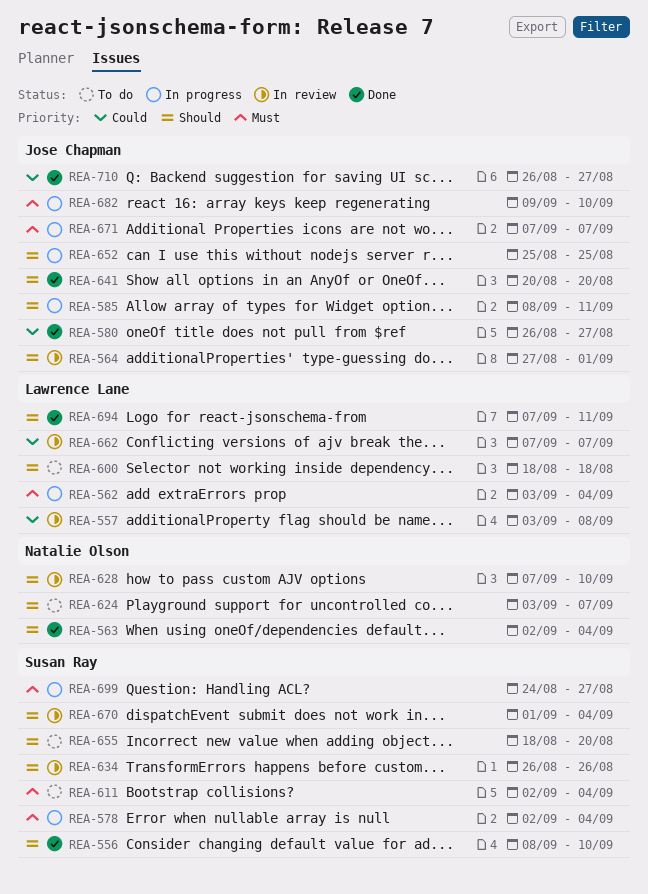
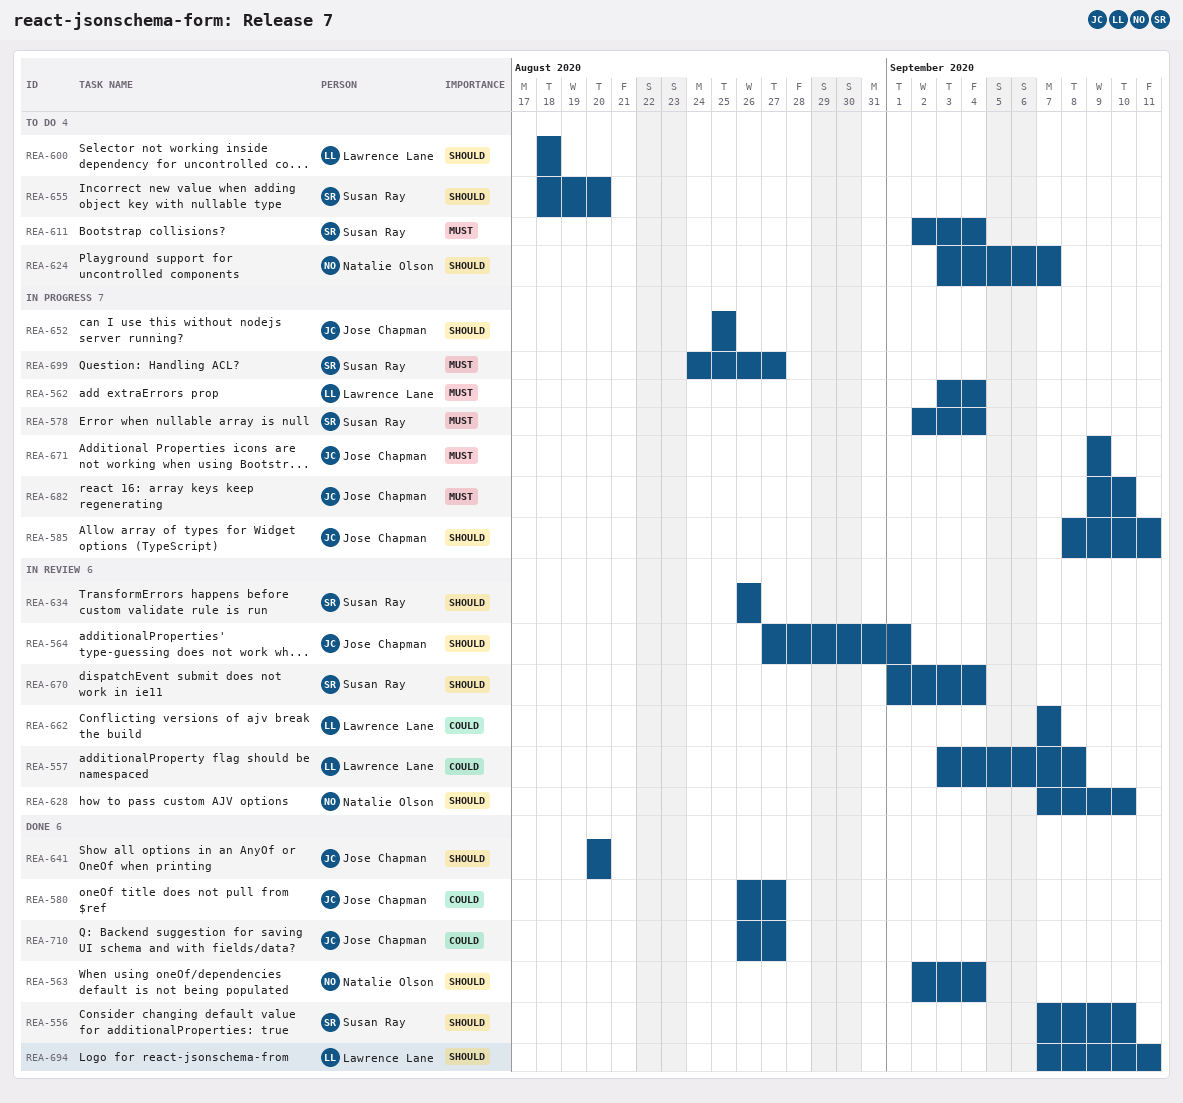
REA-556, start: Sep 8 -> Sep 7
REA-671, start: Sep 7 -> Sep 9
REA-671, due: Sep 7 -> Sep 9

